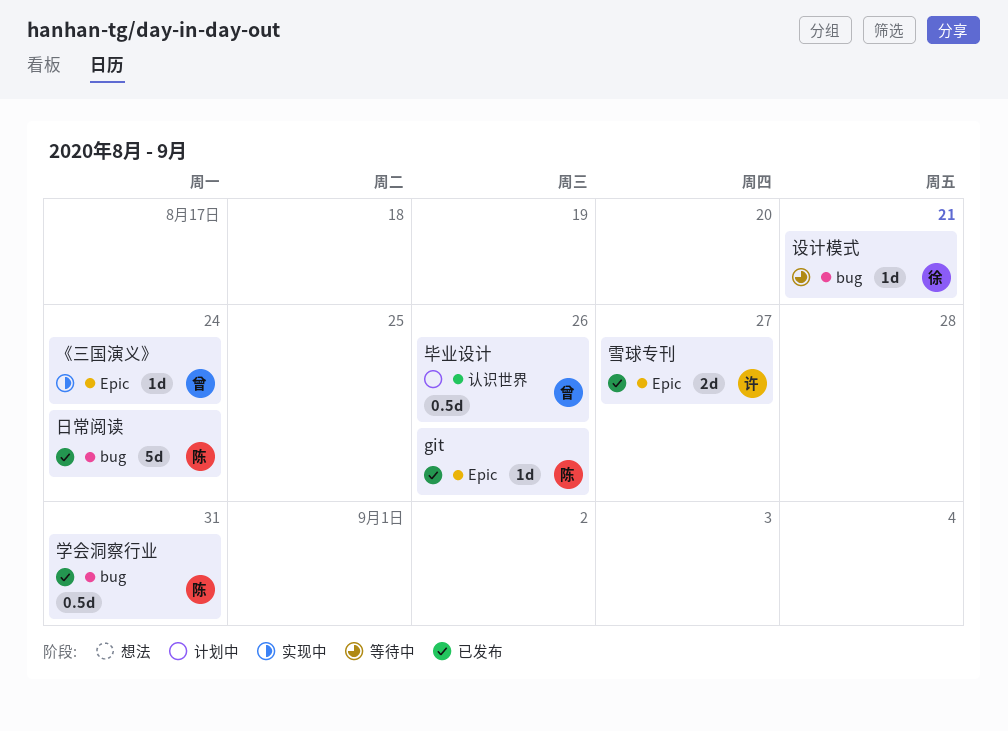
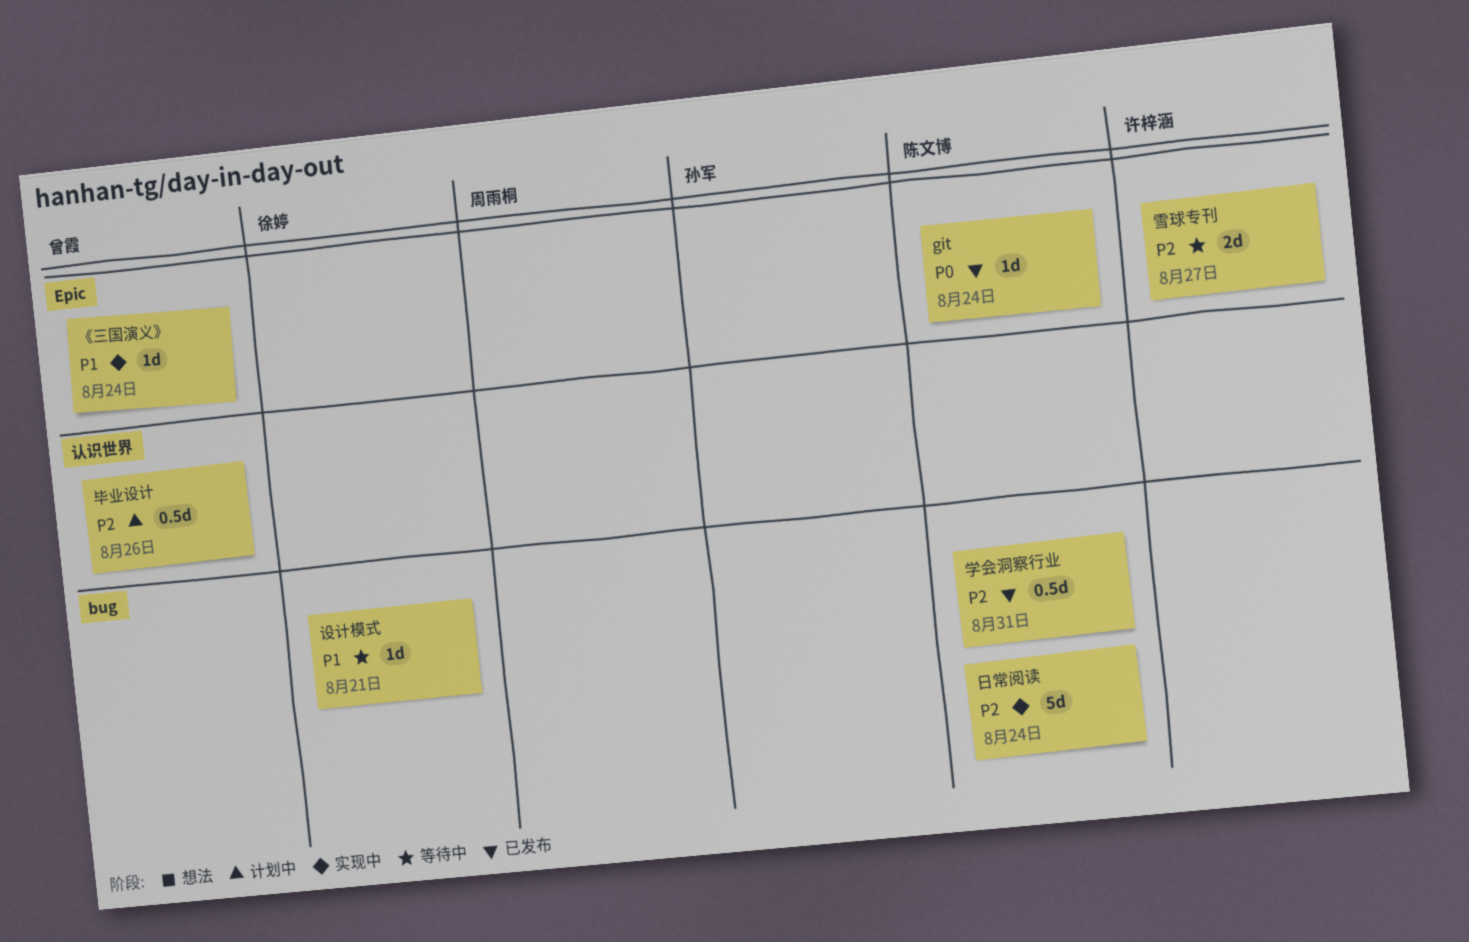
git, due: Aug 26 -> Aug 24
日常阅读, status: 已发布 -> 实现中
雪球专刊, status: 已发布 -> 等待中

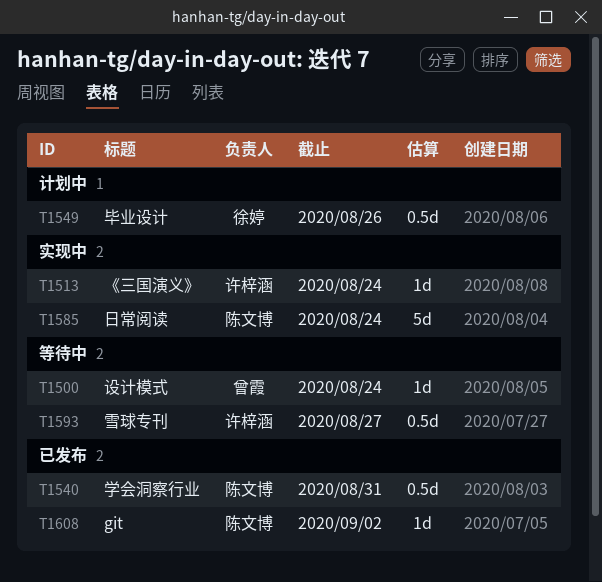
git, due: Aug 24 -> Sep 2
《三国演义》, owner: 曾霞 -> 许梓涵
毕业设计, owner: 曾霞 -> 徐婷
设计模式, owner: 徐婷 -> 曾霞
设计模式, due: Aug 21 -> Aug 24
雪球专刊, estimate: 2d -> 0.5d

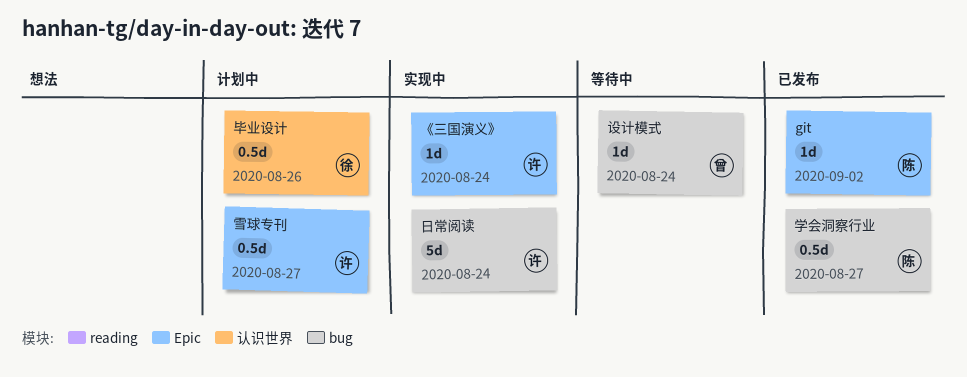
学会洞察行业, due: Aug 31 -> Aug 27
日常阅读, owner: 陈文博 -> 许梓涵
雪球专刊, status: 等待中 -> 计划中

